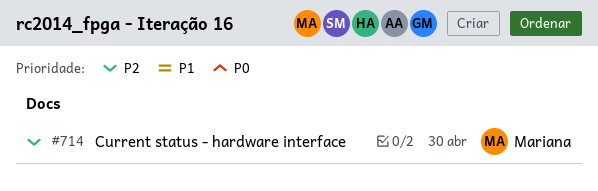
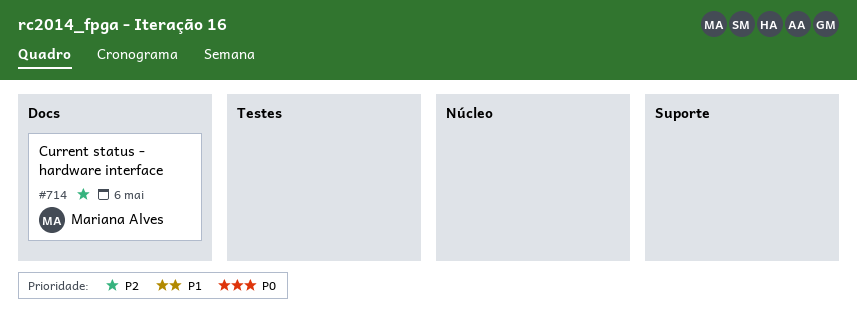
#714, due: Apr 30 -> May 6

